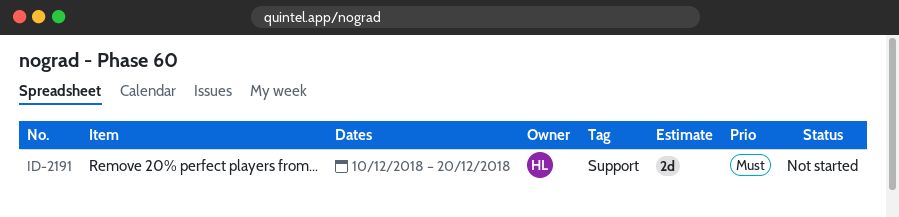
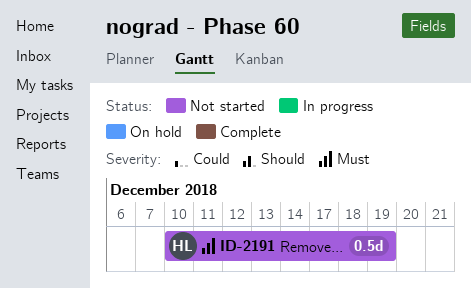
ID-2191, estimate: 2d -> 0.5d
ID-2191, due: Dec 20 -> Dec 19

